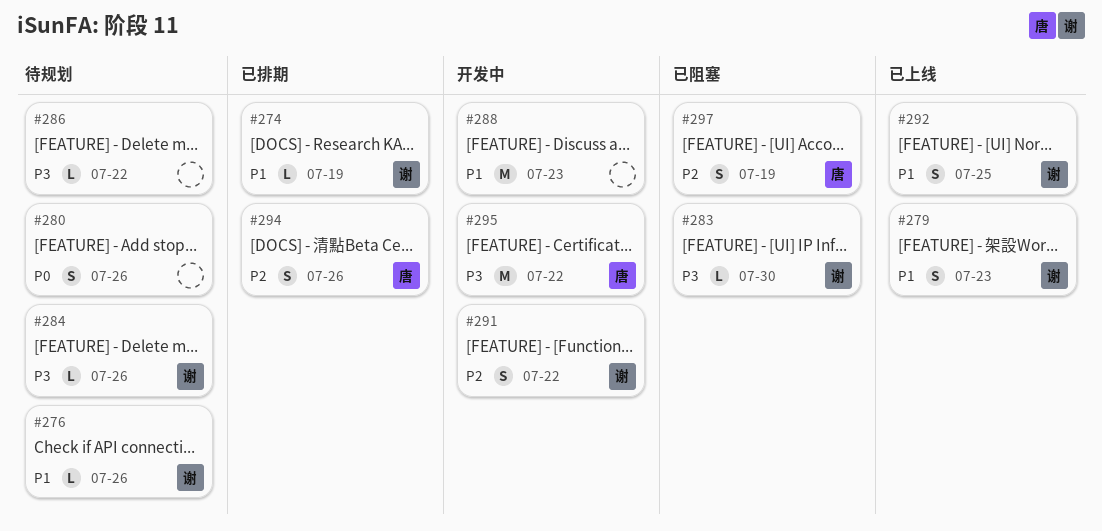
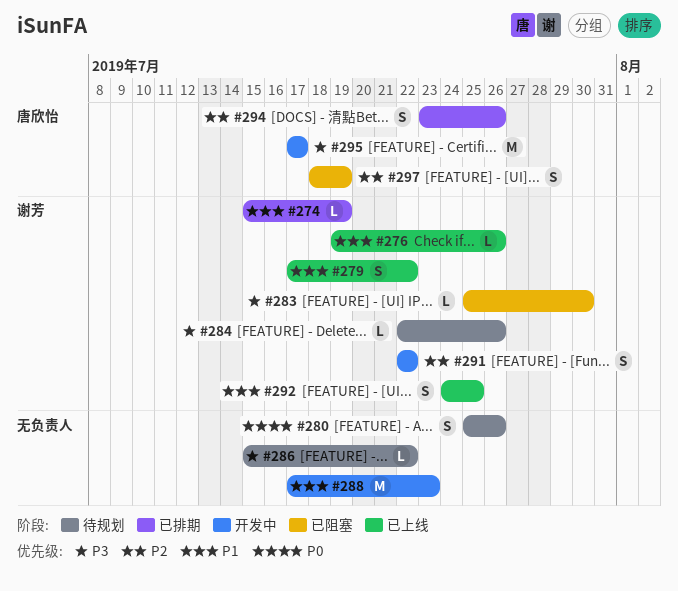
#276, status: 待规划 -> 已上线
#279, due: Jul 23 -> Jul 22
#295, due: Jul 22 -> Jul 17

